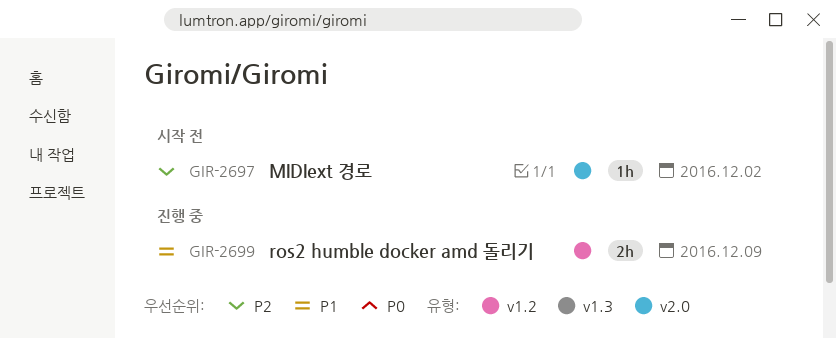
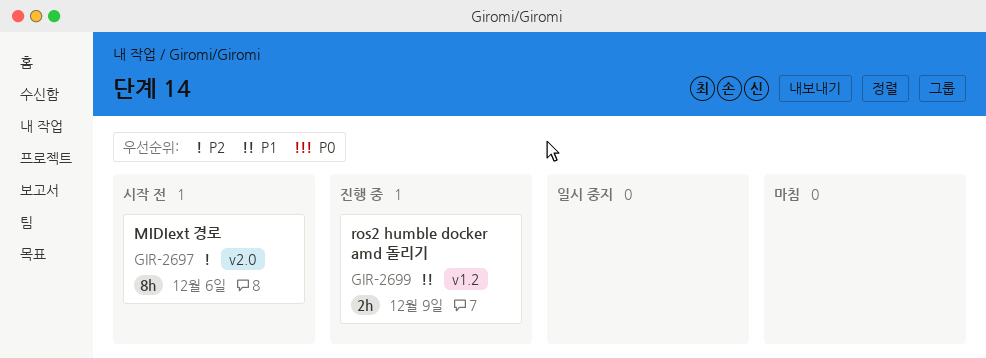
GIR-2697, estimate: 1h -> 8h
GIR-2697, due: Dec 2 -> Dec 6

